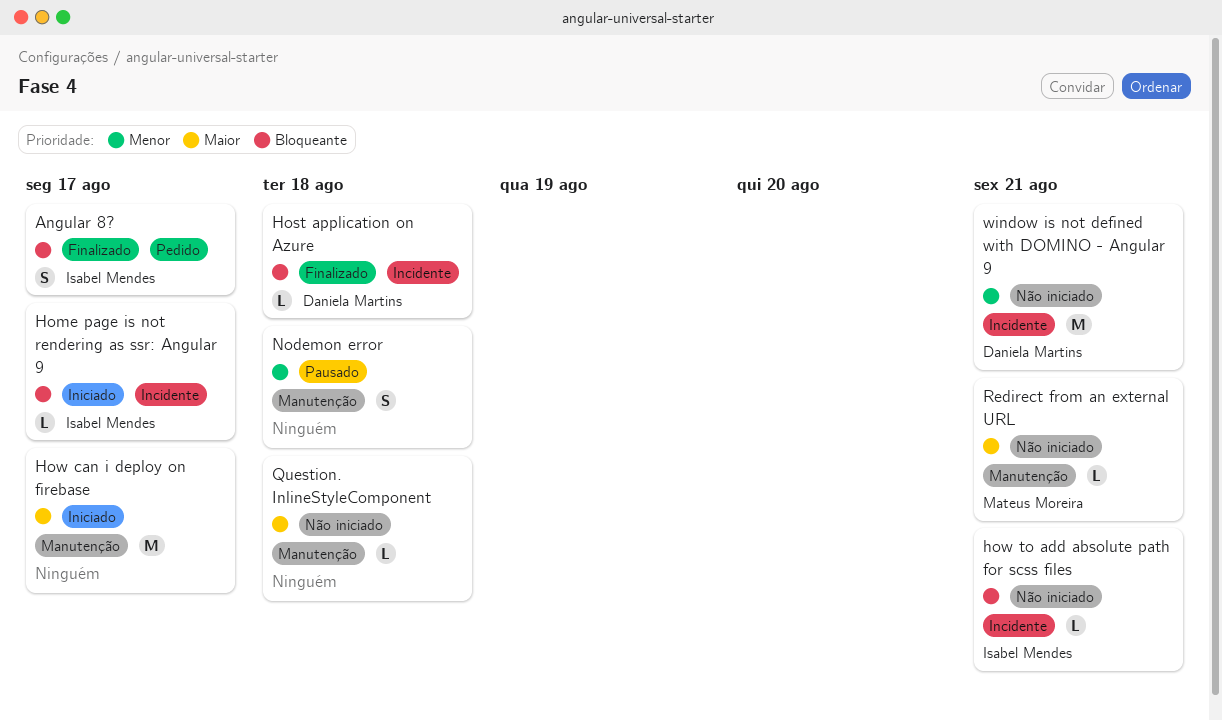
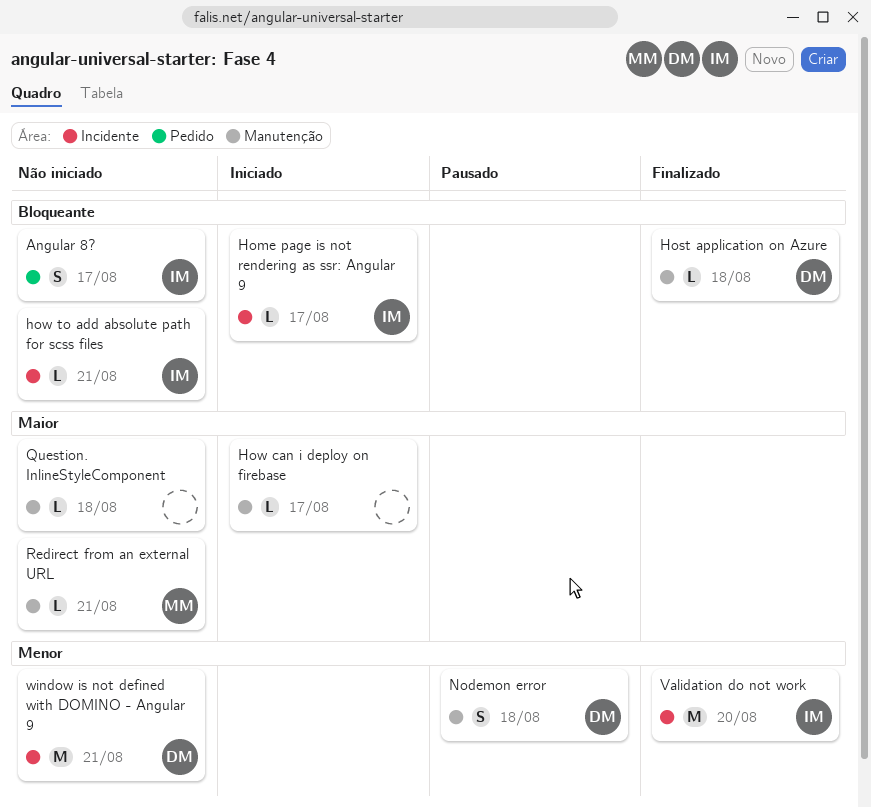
Angular 8?, status: Finalizado -> Não iniciado
Host application on Azure, label: Incidente -> Manutenção
How can i deploy on firebase, estimate: M -> L
Nodemon error, owner: none -> Daniela Martins
Validation do not work: none -> present

